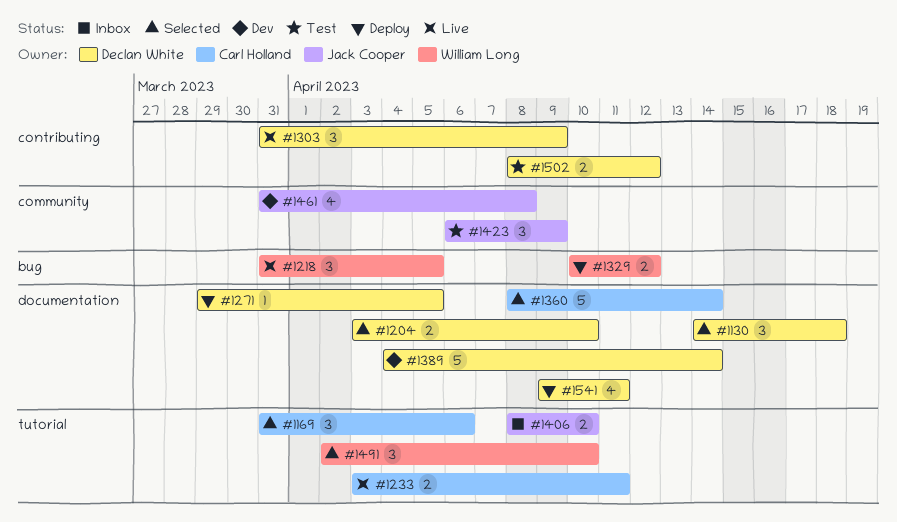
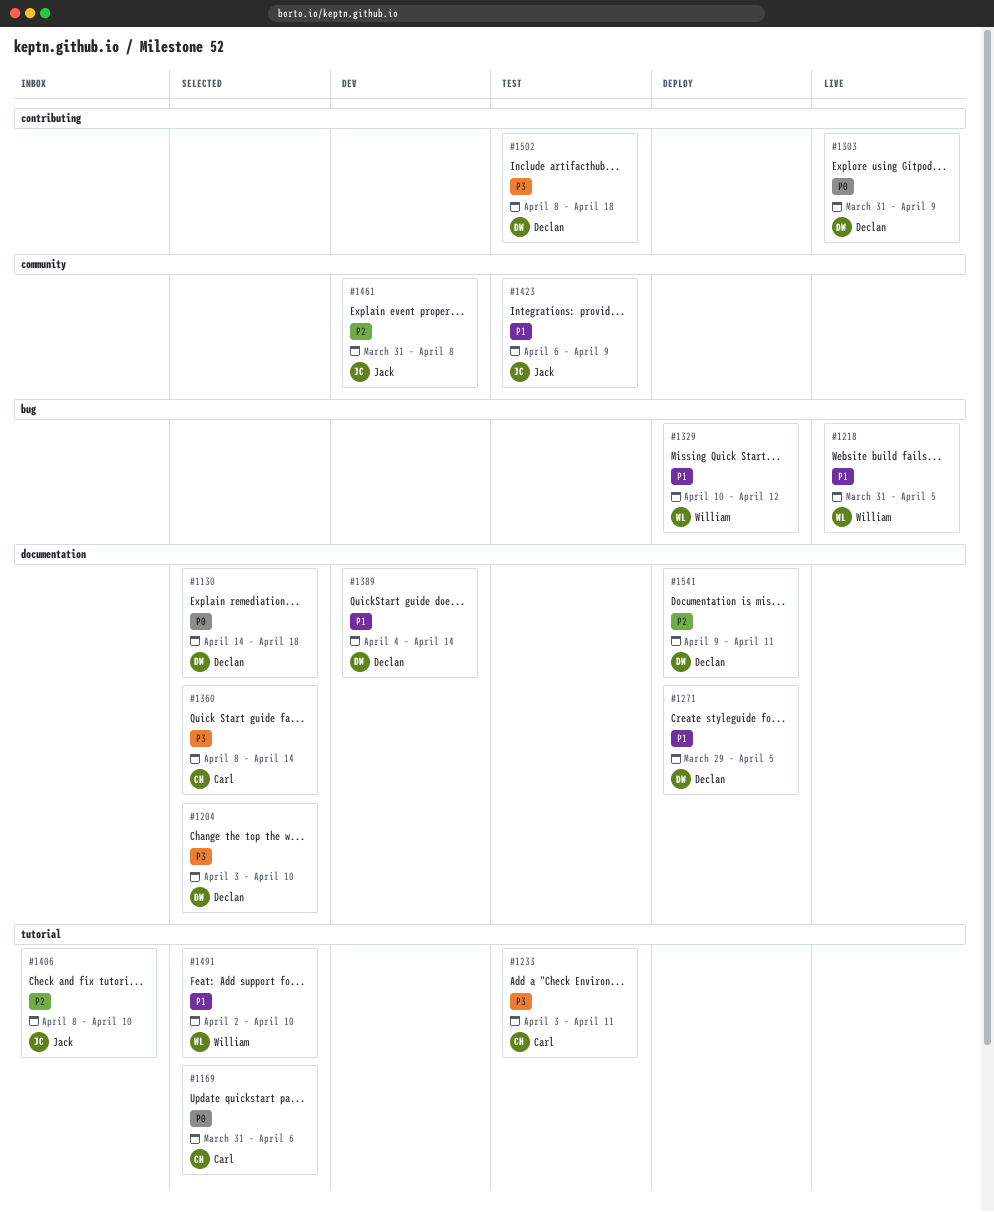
#1233, status: Live -> Test
#1502, due: Apr 12 -> Apr 18

